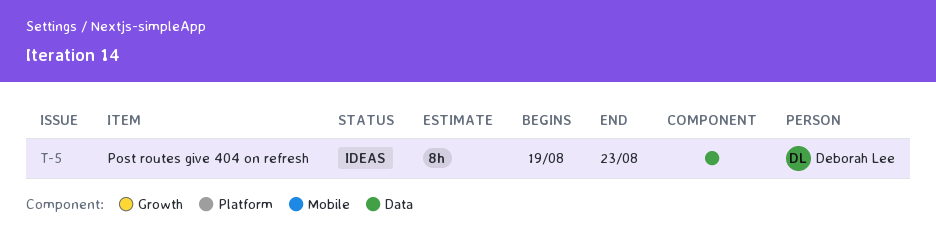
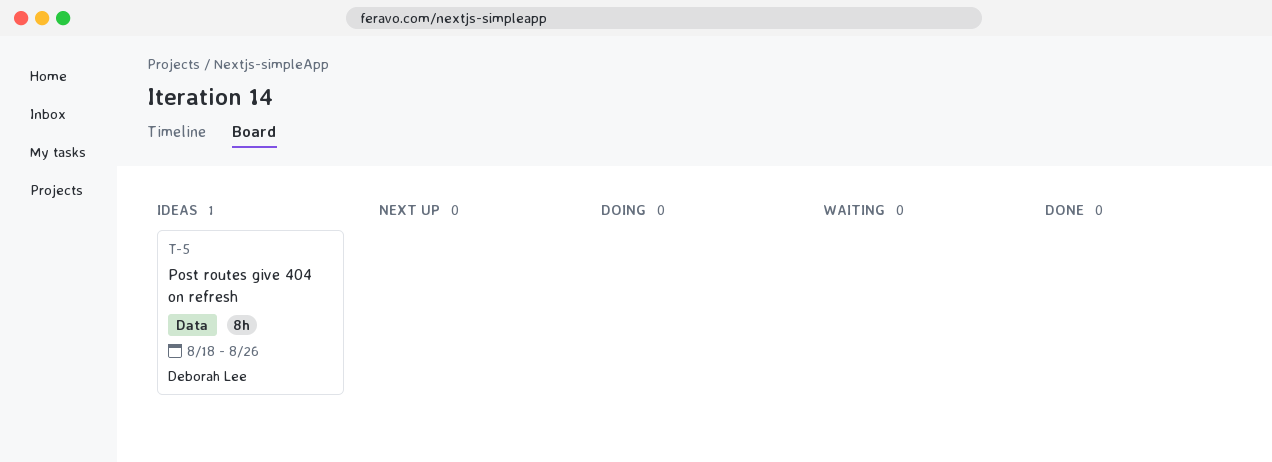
T-5, start: Aug 19 -> Aug 18
T-5, due: Aug 23 -> Aug 26

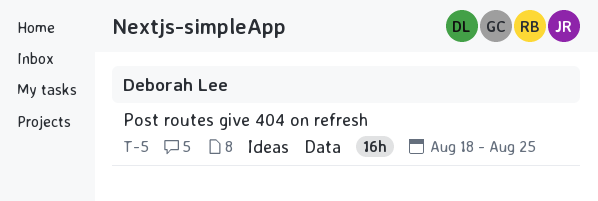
T-5, estimate: 8h -> 16h
T-5, due: Aug 26 -> Aug 25

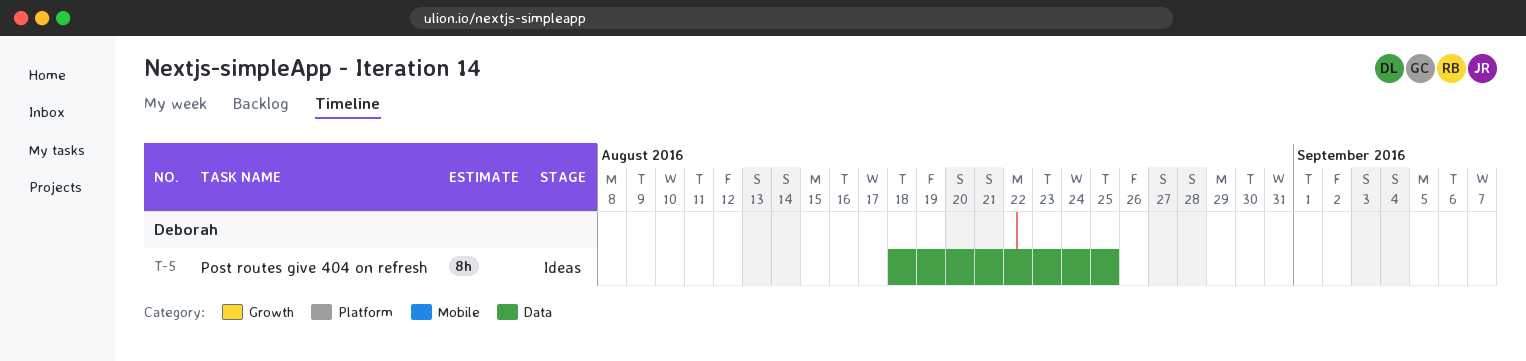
T-5, estimate: 16h -> 8h

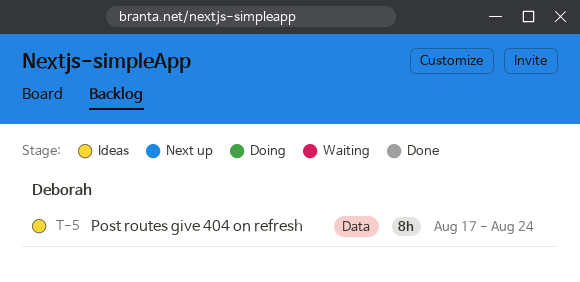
T-5, start: Aug 18 -> Aug 17
T-5, due: Aug 25 -> Aug 24

